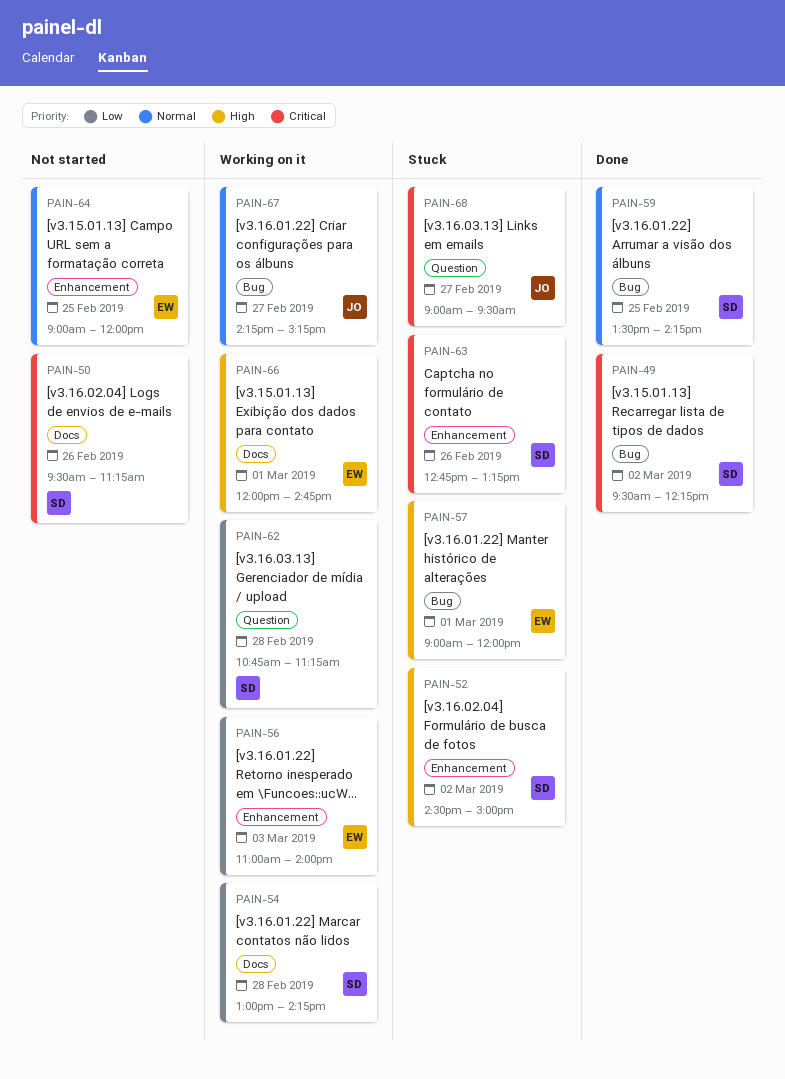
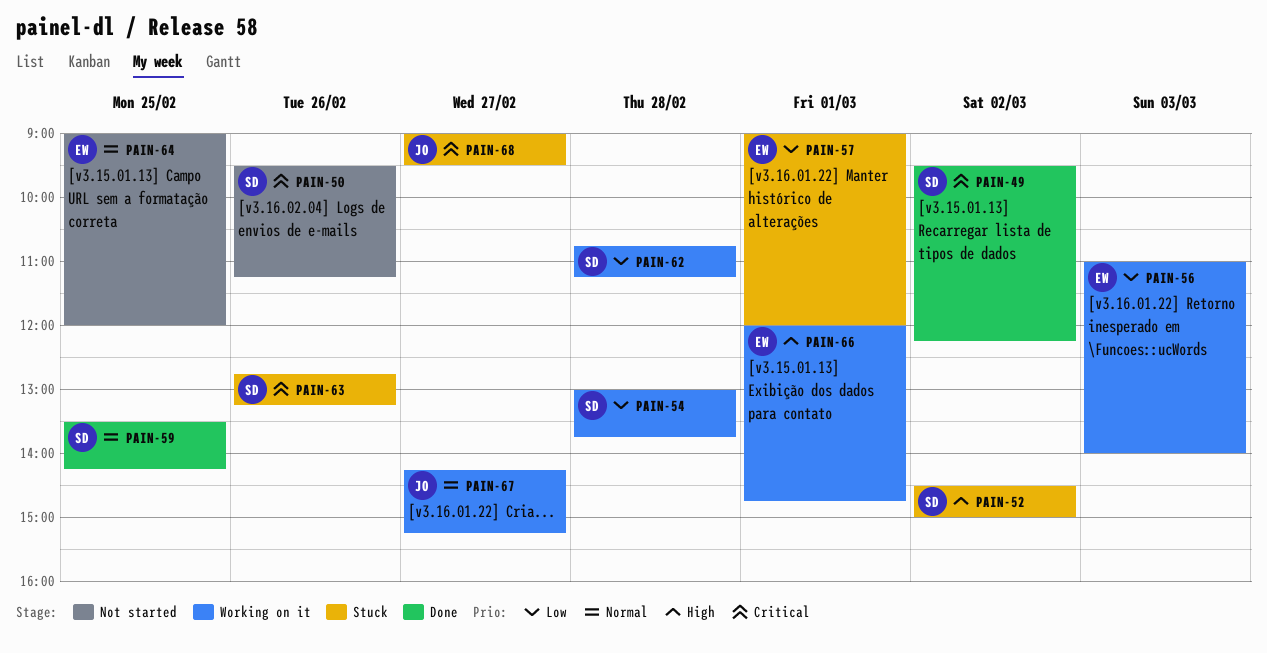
PAIN-54, ends: 14:15 -> 13:45
PAIN-57, priority: High -> Low

